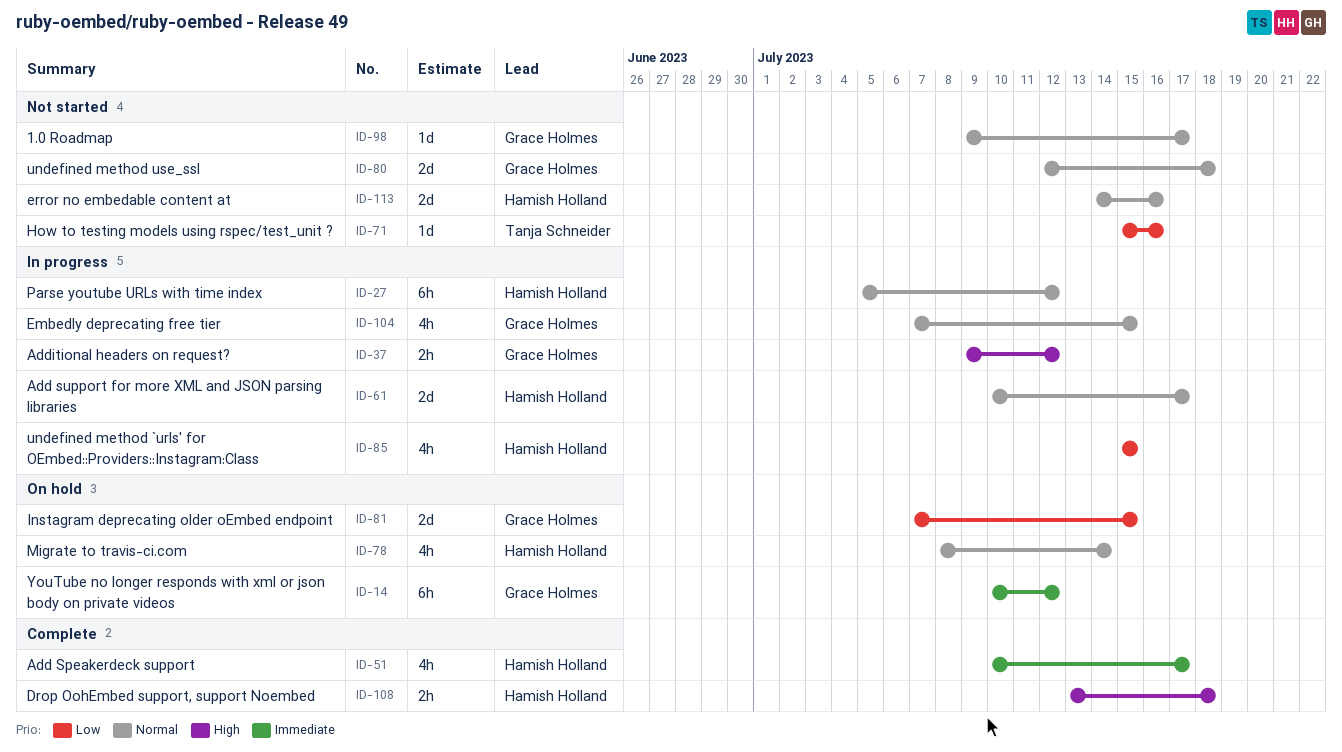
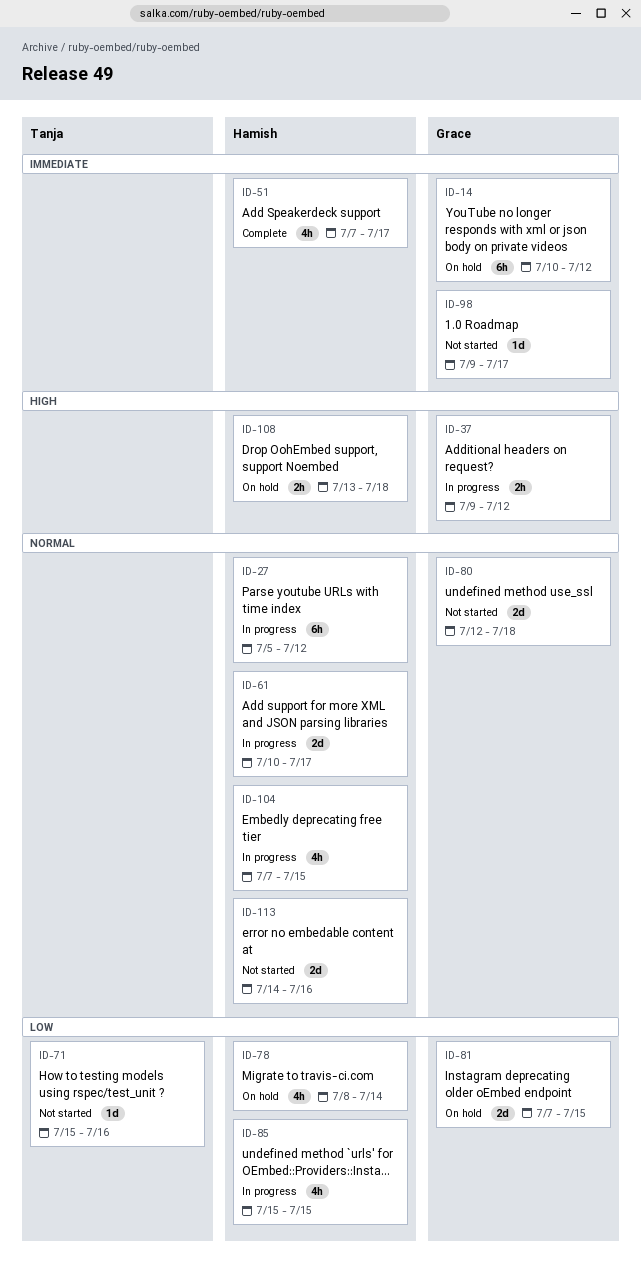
ID-51, start: Jul 10 -> Jul 7
ID-78, priority: Normal -> Low
ID-98, priority: Normal -> Immediate
ID-104, owner: Grace Holmes -> Hamish Holland
ID-108, status: Complete -> On hold

